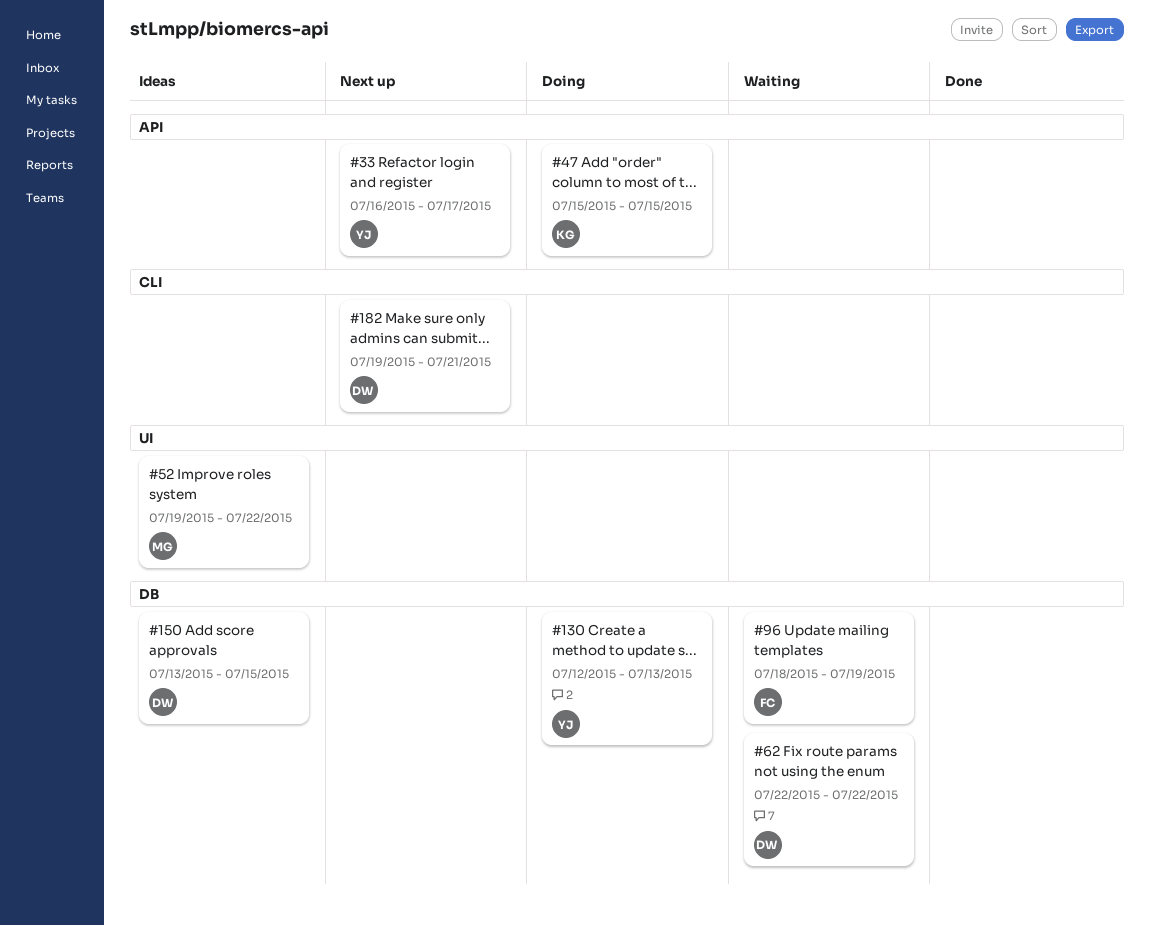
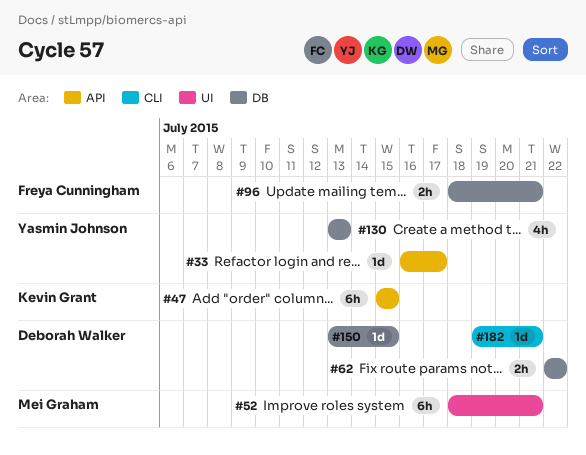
#52, start: Jul 19 -> Jul 18
#52, due: Jul 22 -> Jul 21
#96, due: Jul 19 -> Jul 21
#130, start: Jul 12 -> Jul 13

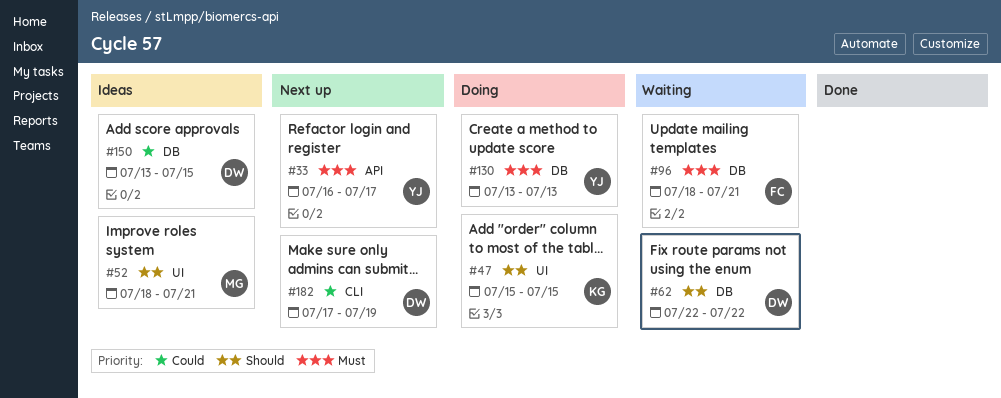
#47, label: API -> UI
#182, start: Jul 19 -> Jul 17
#182, due: Jul 21 -> Jul 19

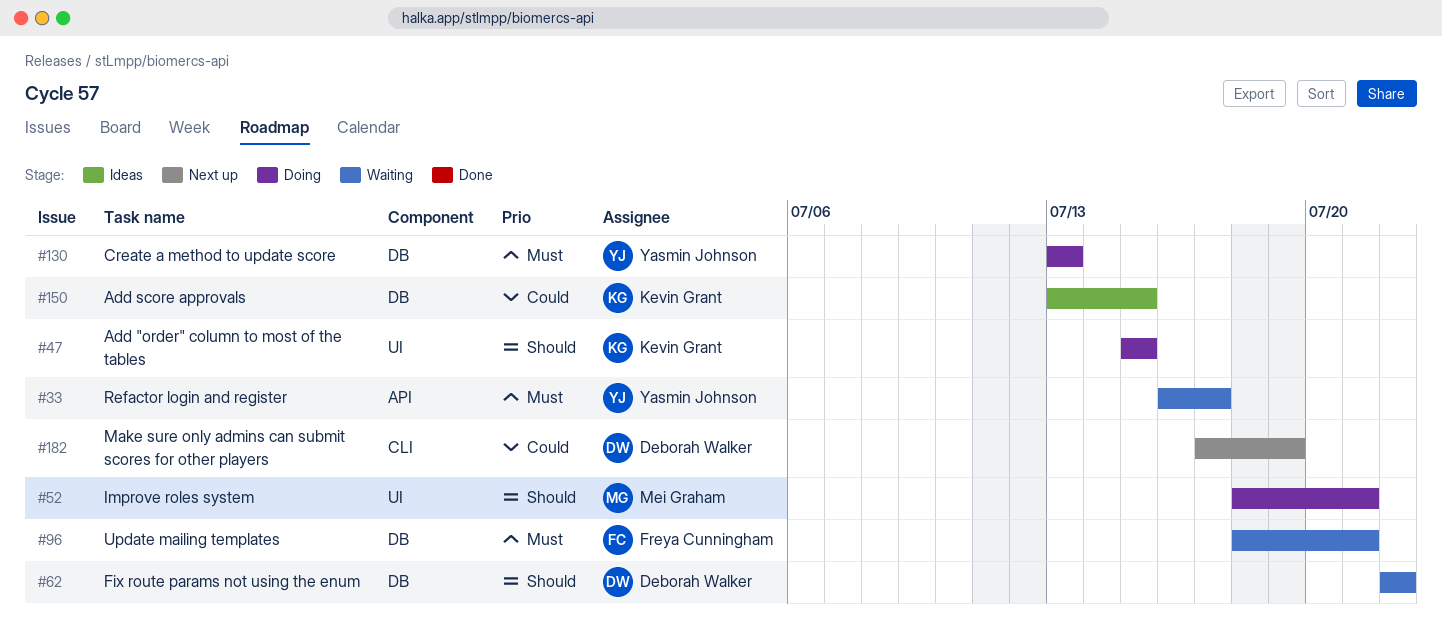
#33, status: Next up -> Waiting
#52, status: Ideas -> Doing
#150, owner: Deborah Walker -> Kevin Grant

